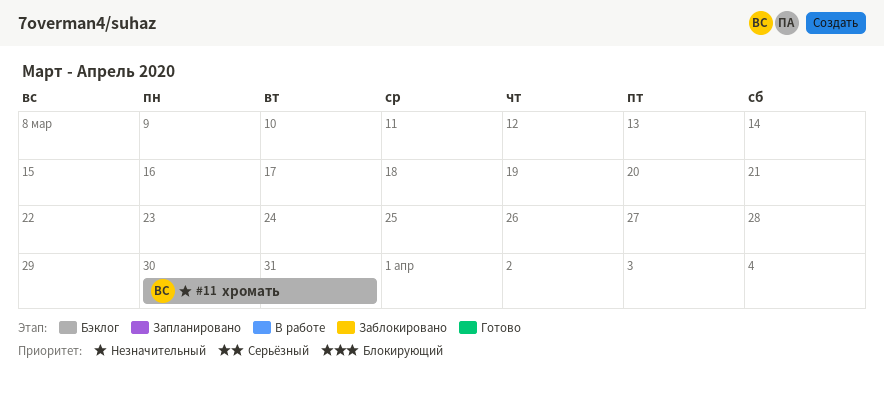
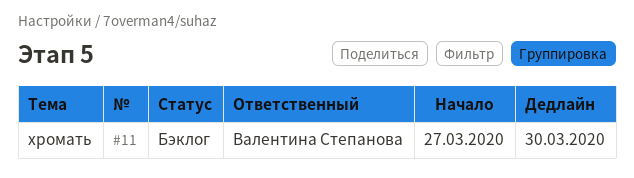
#11, start: Mar 30 -> Mar 27
#11, due: Mar 31 -> Mar 30

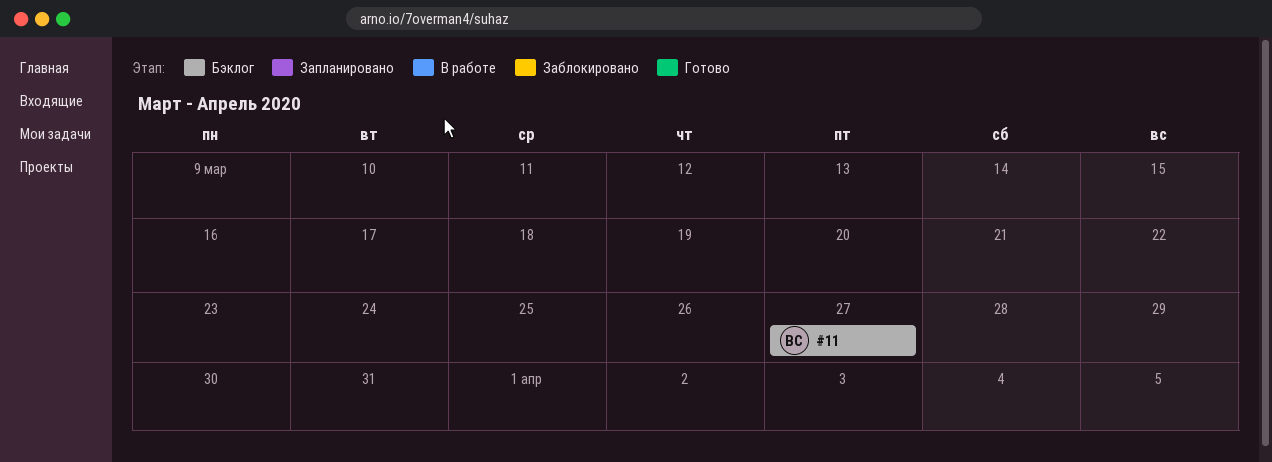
#11, due: Mar 30 -> Mar 27

